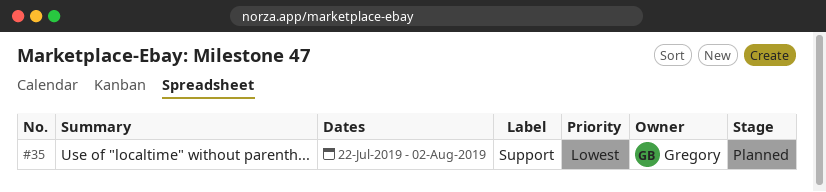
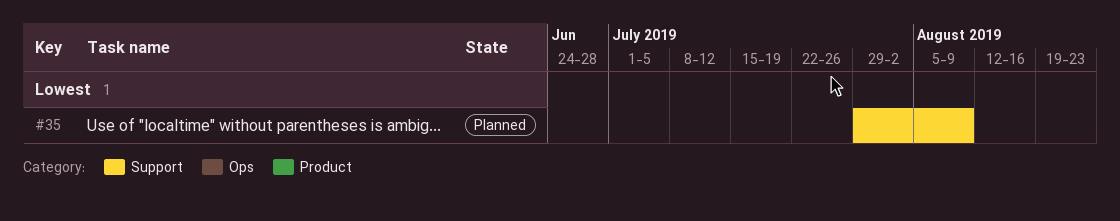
#35, start: Jul 22 -> Jul 29
#35, due: Aug 2 -> Aug 9

